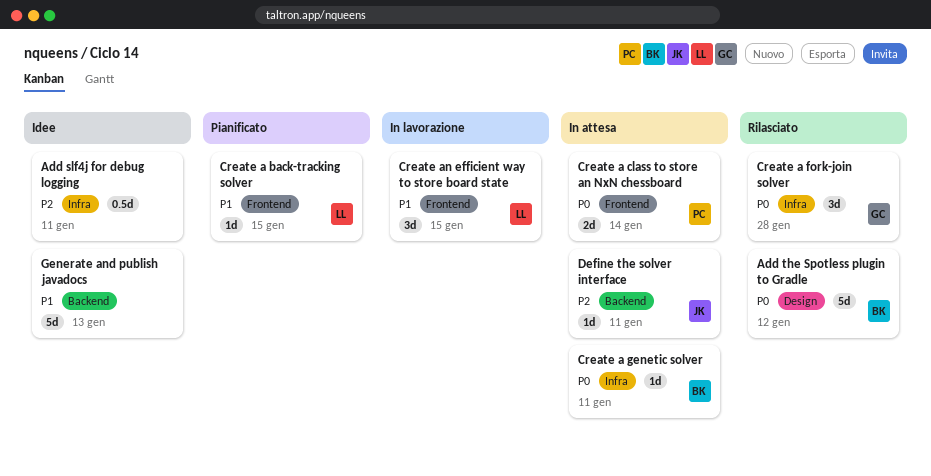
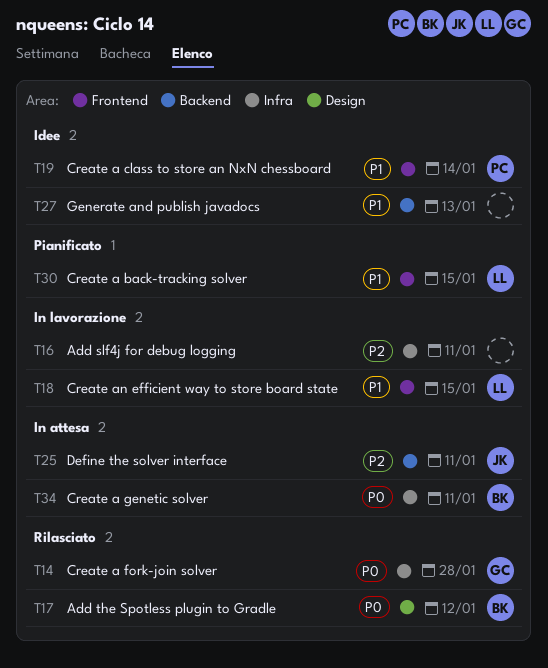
Add slf4j for debug logging, status: Idee -> In lavorazione
Create a class to store an NxN chessboard, status: In attesa -> Idee
Create a class to store an NxN chessboard, priority: P0 -> P1

